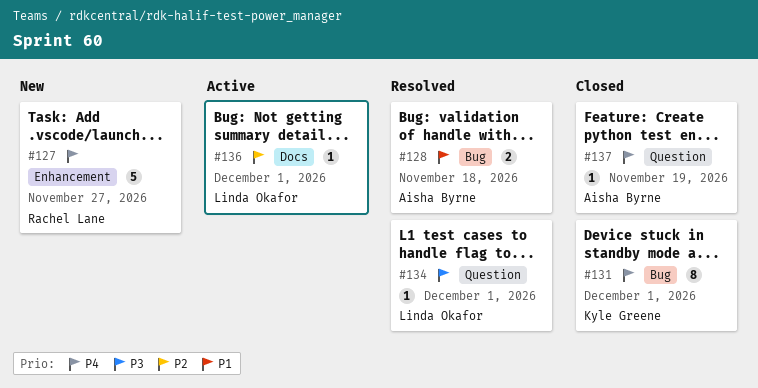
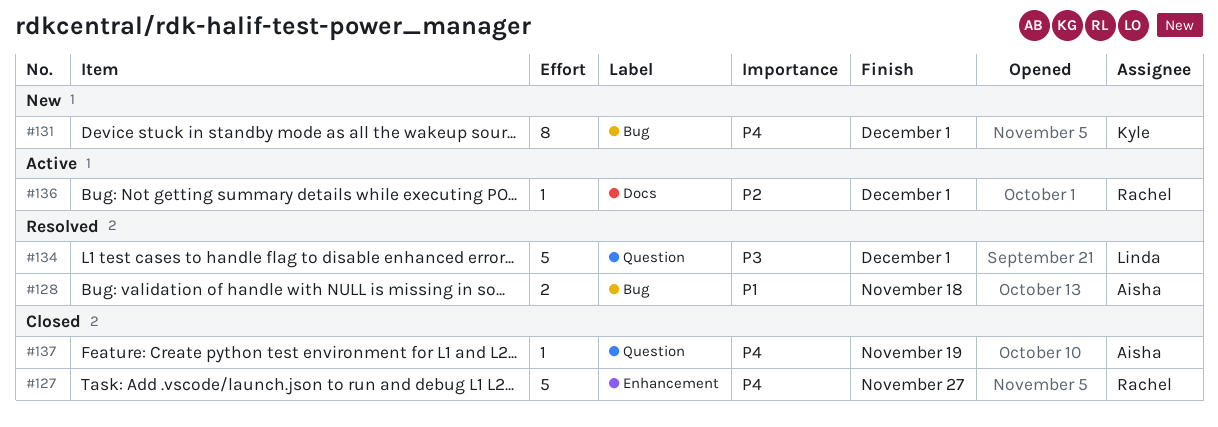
#127, status: New -> Closed
#131, status: Closed -> New
#134, estimate: 1 -> 5
#136, owner: Linda Okafor -> Rachel Lane

